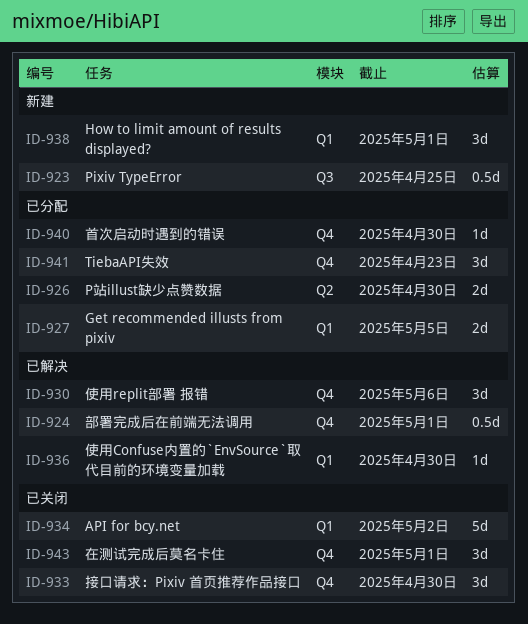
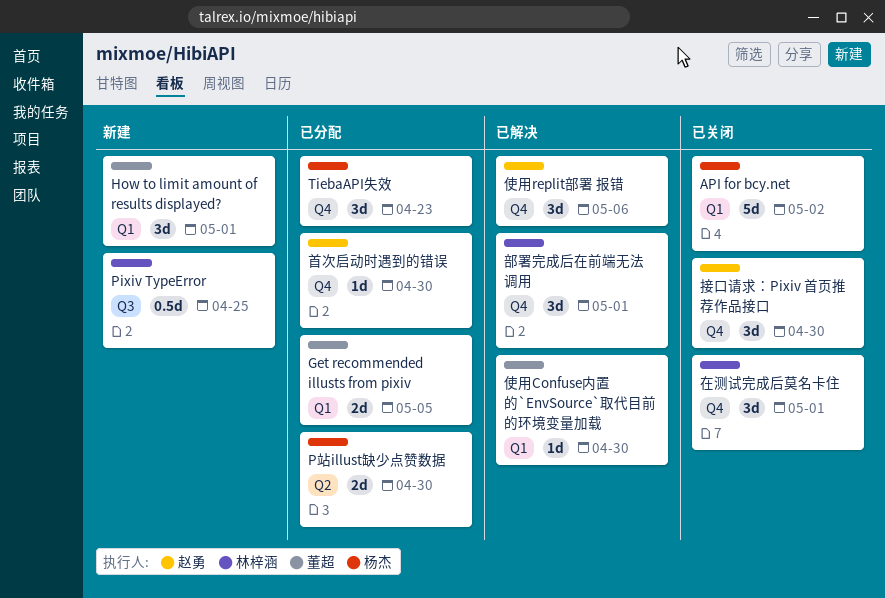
部署完成后在前端无法调用, estimate: 0.5d -> 3d

